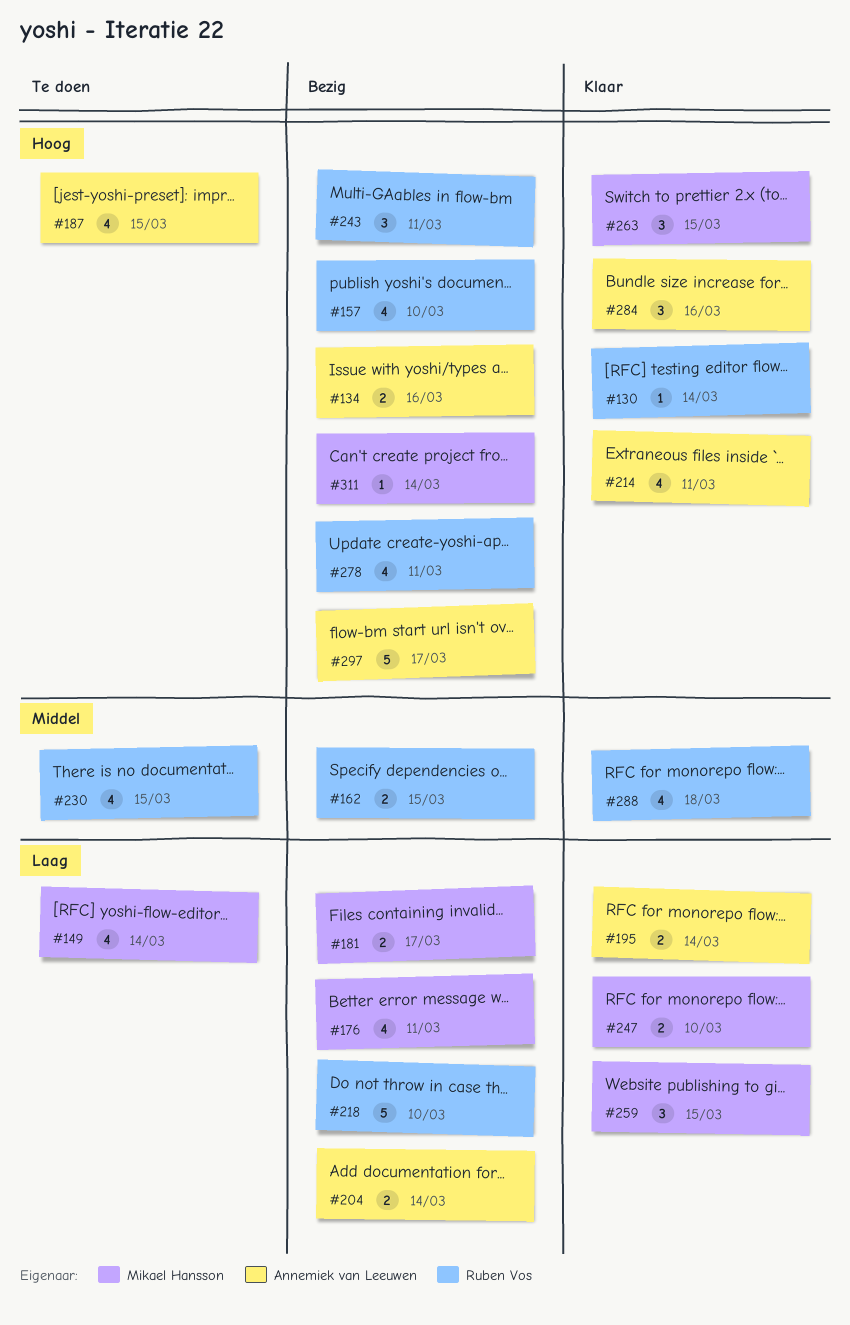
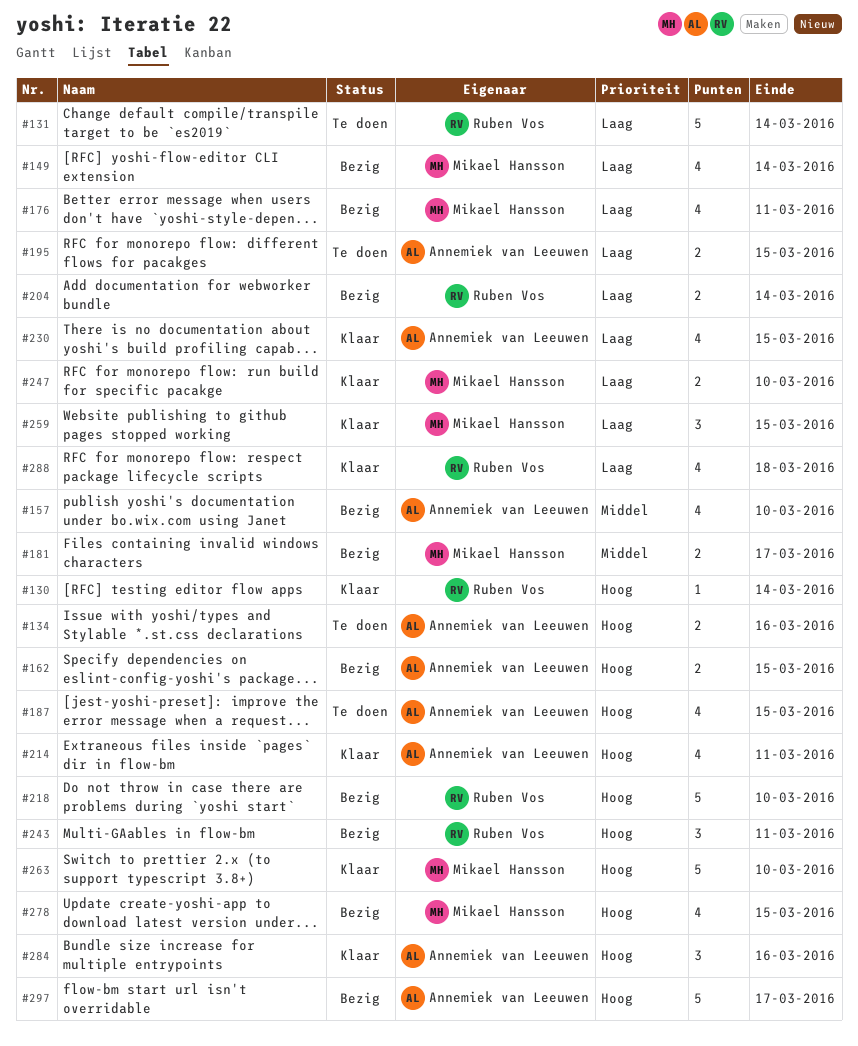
#131: none -> present
#134, status: Bezig -> Te doen
#149, status: Te doen -> Bezig
#157, owner: Ruben Vos -> Annemiek van Leeuwen
#157, priority: Hoog -> Middel
#162, owner: Ruben Vos -> Annemiek van Leeuwen
#162, priority: Middel -> Hoog
#181, priority: Laag -> Middel
#195, status: Klaar -> Te doen
#195, due: Mar 14 -> Mar 15
#204, owner: Annemiek van Leeuwen -> Ruben Vos
#218, priority: Laag -> Hoog
#230, status: Te doen -> Klaar
#230, owner: Ruben Vos -> Annemiek van Leeuwen
#230, priority: Middel -> Laag
#263, estimate: 3 -> 5
#263, due: Mar 15 -> Mar 10
#278, owner: Ruben Vos -> Mikael Hansson
#278, due: Mar 11 -> Mar 15
#288, priority: Middel -> Laag
#311: present -> none

